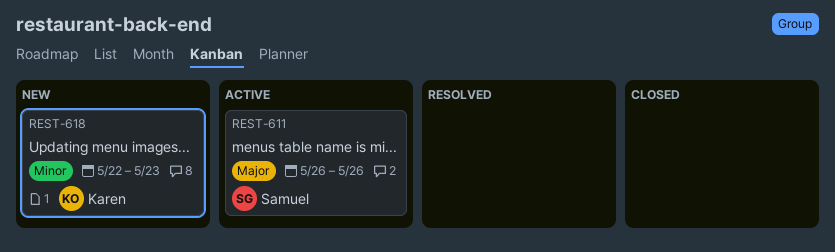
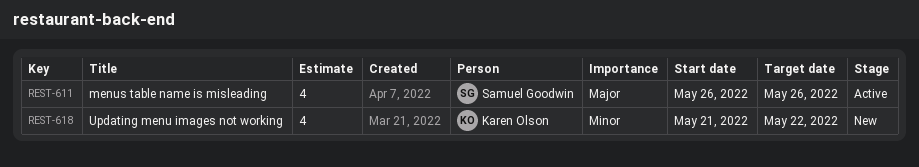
REST-618, start: May 22 -> May 21
REST-618, due: May 23 -> May 22

